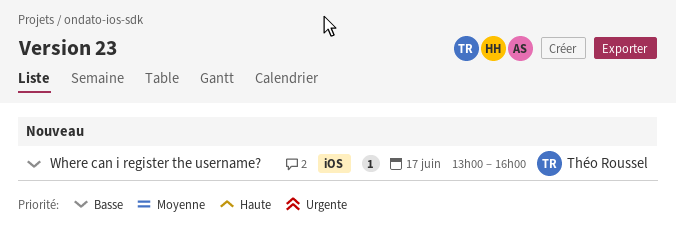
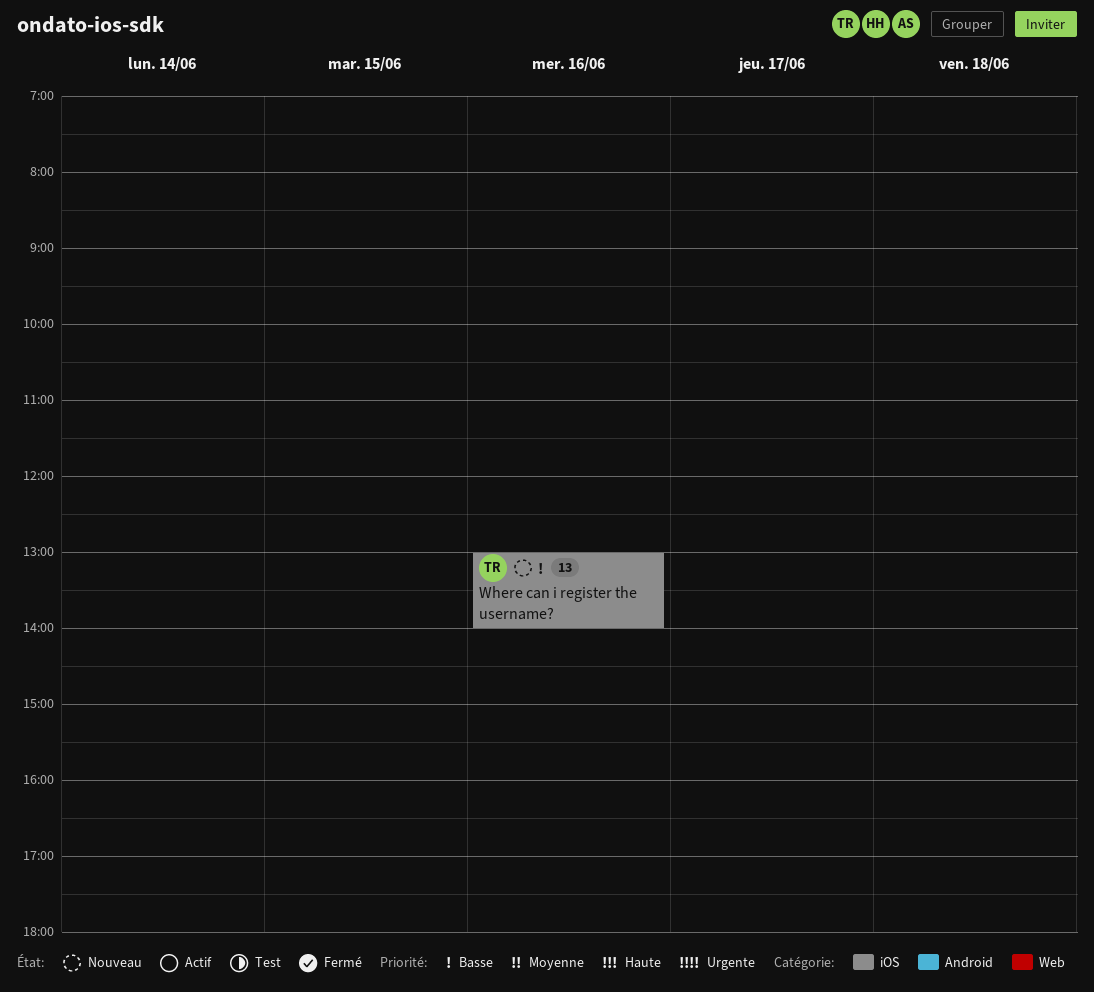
Where can i register the username?, estimate: 1 -> 13
Where can i register the username?, day: Jun 17 -> Jun 16
Where can i register the username?, ends: 16:00 -> 14:00

